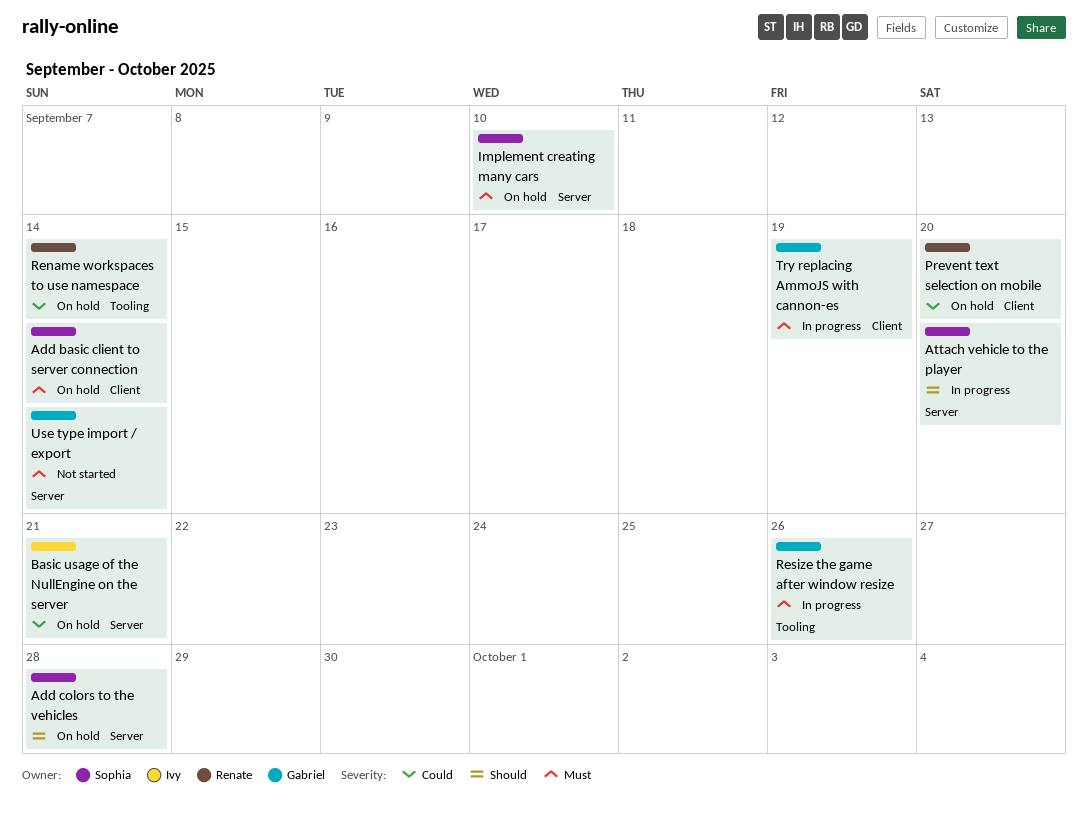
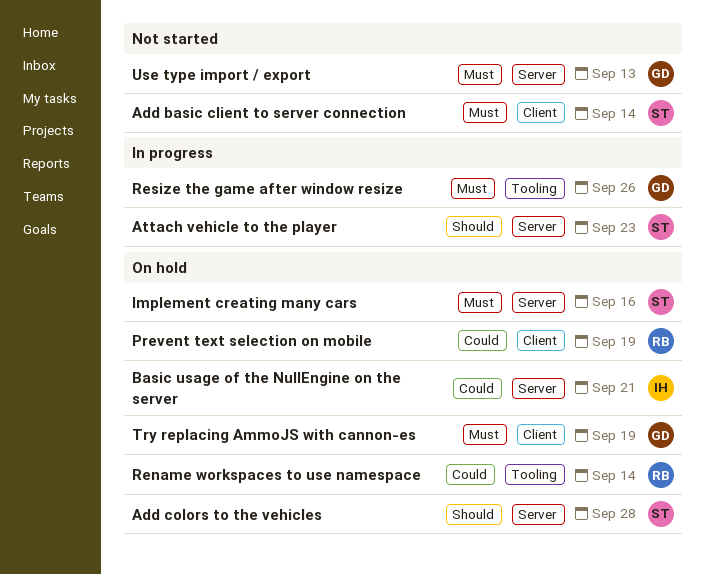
Add basic client to server connection, status: On hold -> Not started
Attach vehicle to the player, due: Sep 20 -> Sep 23
Implement creating many cars, due: Sep 10 -> Sep 16
Prevent text selection on mobile, due: Sep 20 -> Sep 19
Try replacing AmmoJS with cannon-es, status: In progress -> On hold
Use type import / export, due: Sep 14 -> Sep 13

